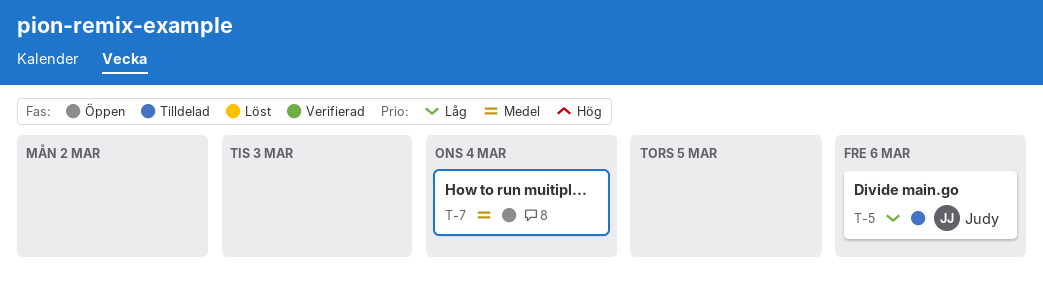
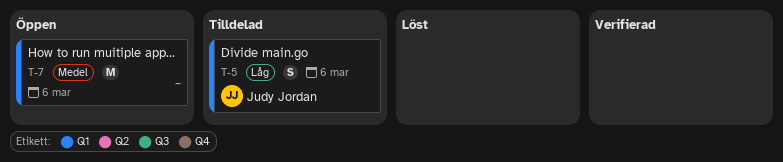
T-7, due: Mar 4 -> Mar 6

